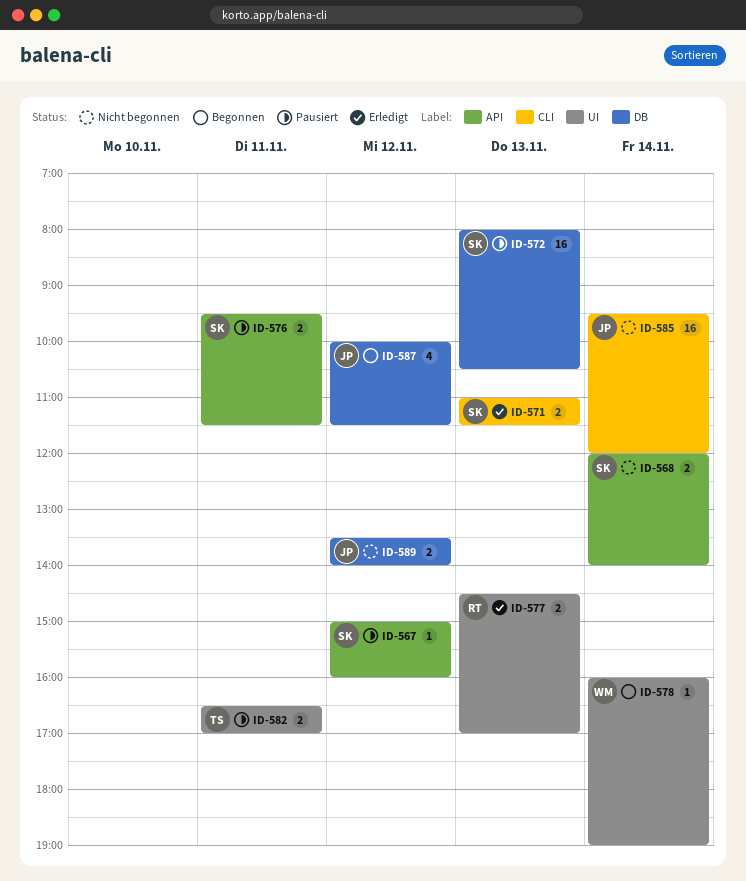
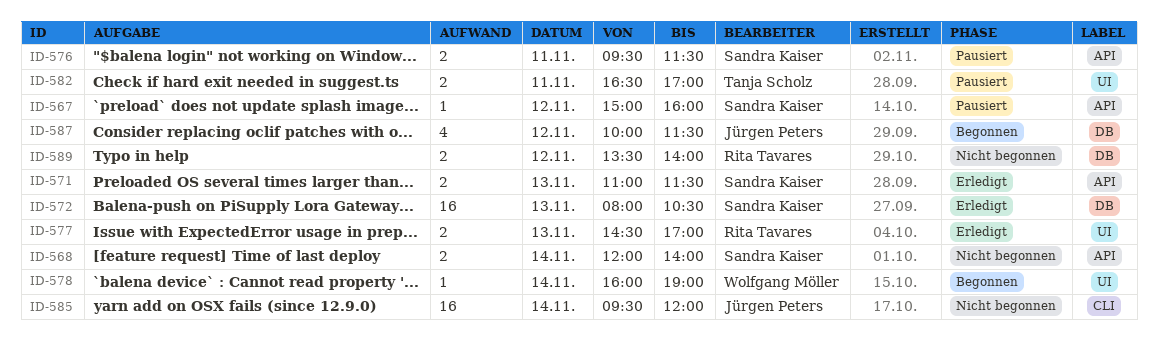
ID-571, label: CLI -> API
ID-572, status: Pausiert -> Erledigt
ID-589, owner: Jürgen Peters -> Rita Tavares

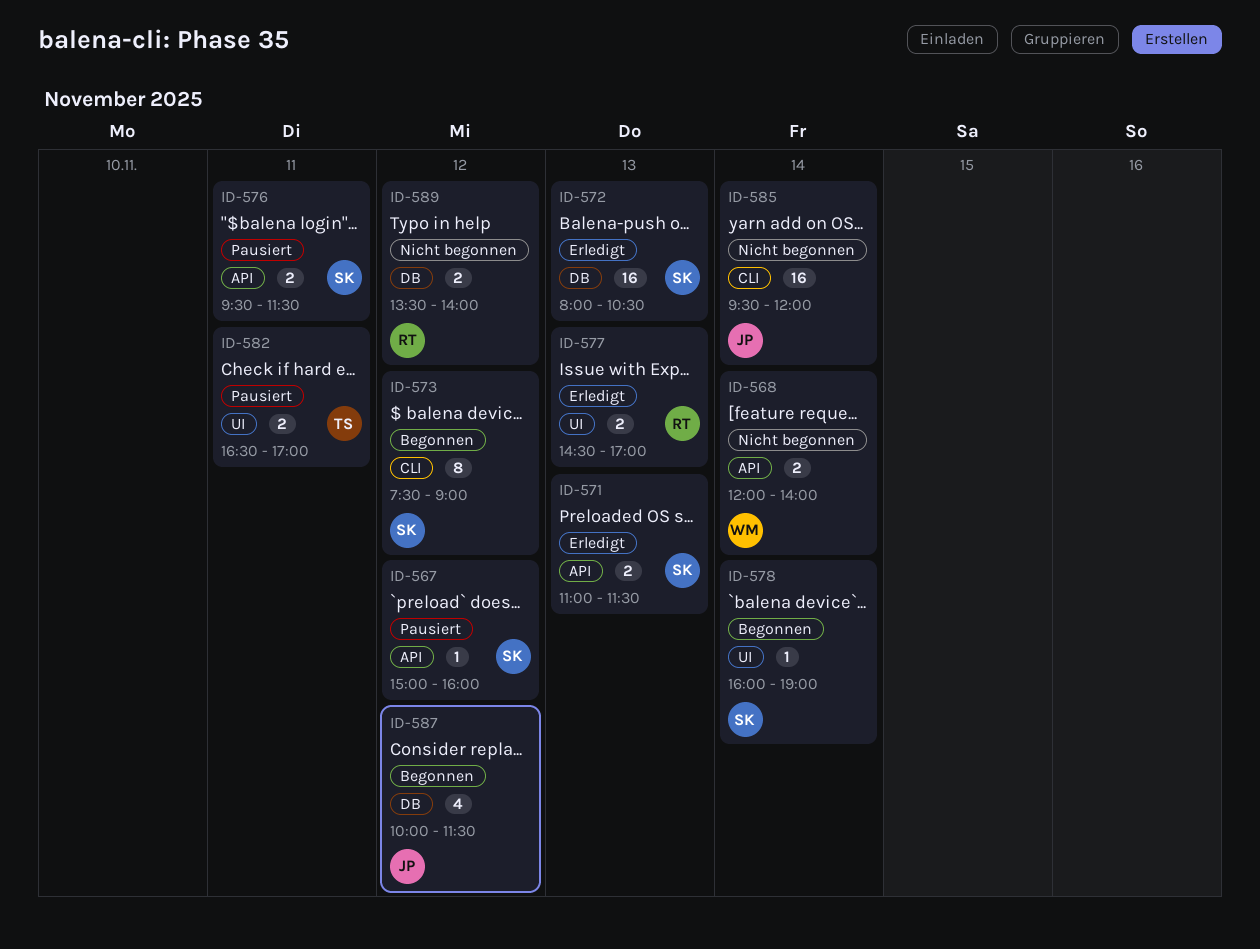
ID-568, owner: Sandra Kaiser -> Wolfgang Möller
ID-573: none -> present
ID-578, owner: Wolfgang Möller -> Sandra Kaiser

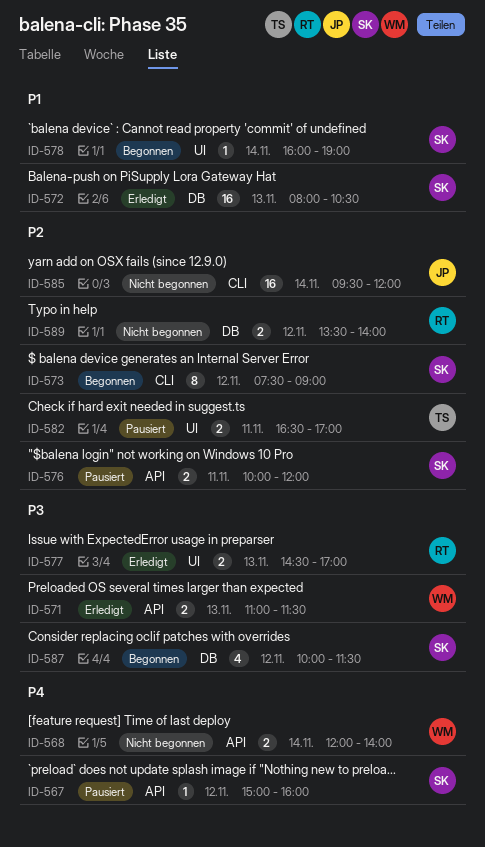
ID-571, owner: SK -> WM
ID-576, begins: 09:30 -> 10:00
ID-576, ends: 11:30 -> 12:00
ID-587, owner: JP -> SK

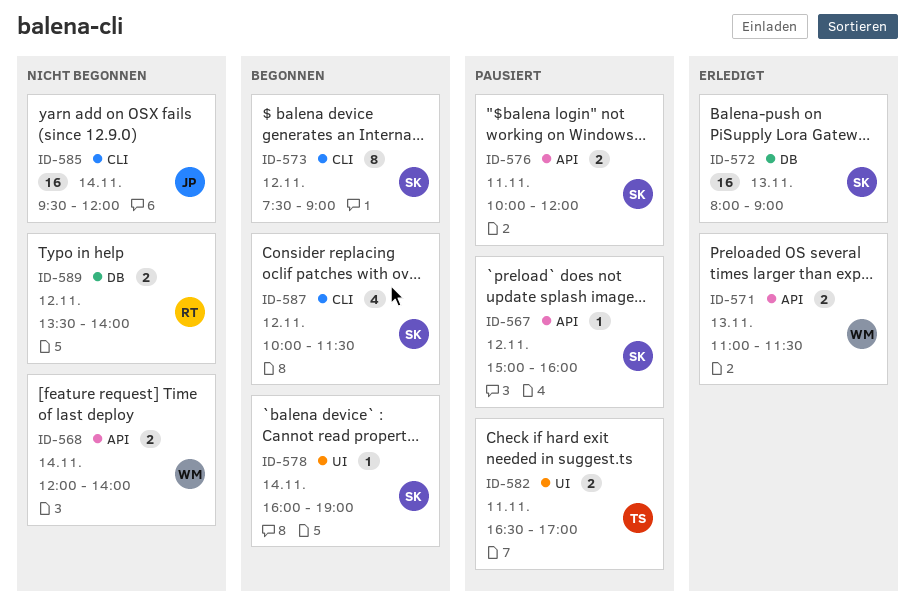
ID-572, ends: 10:30 -> 09:00
ID-577: present -> none
ID-587, label: DB -> CLI

